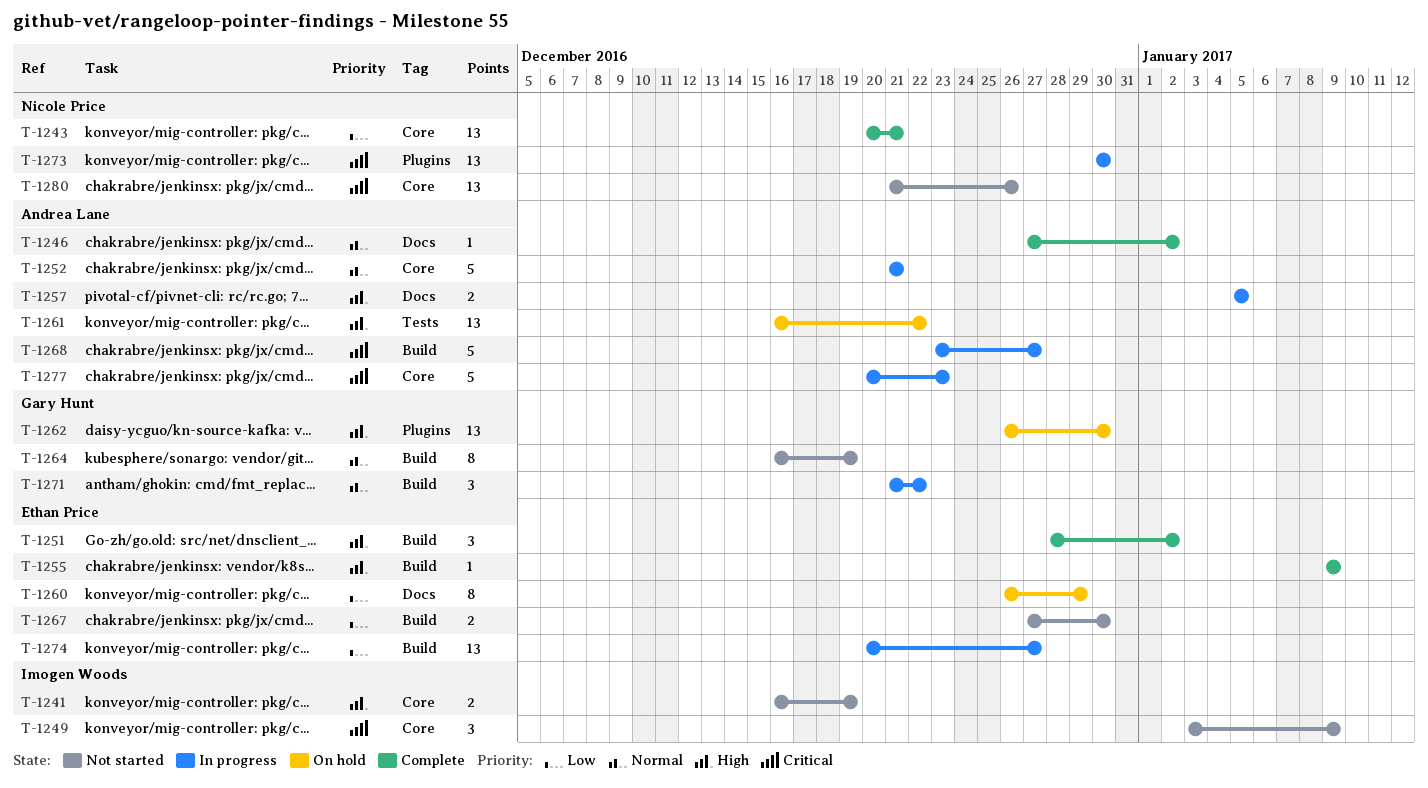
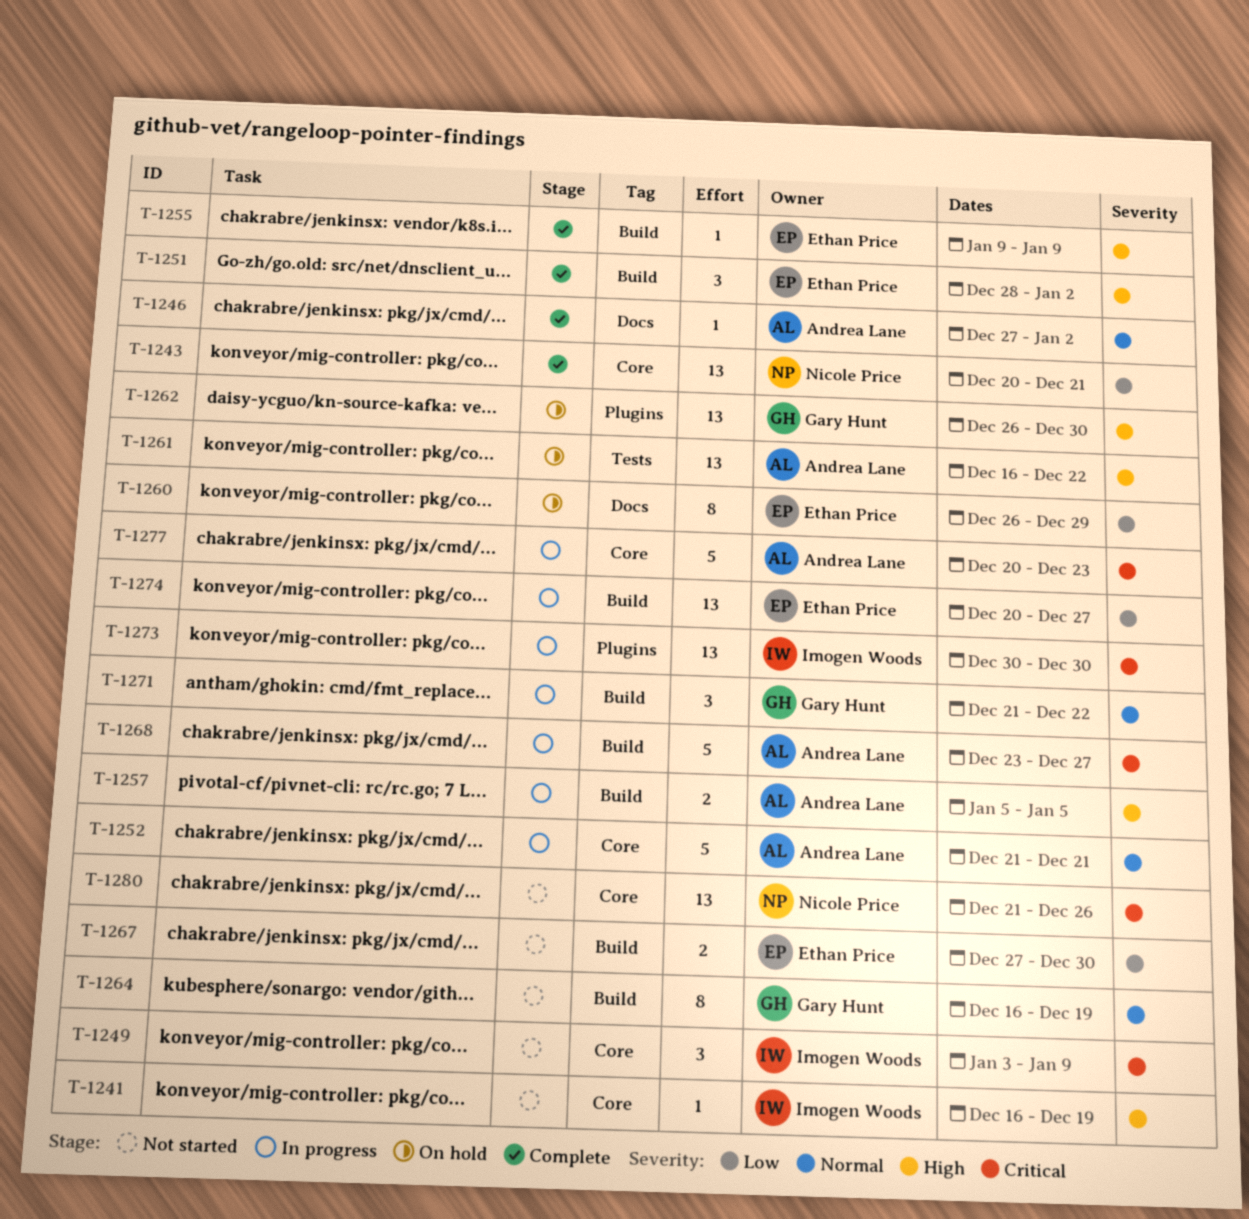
T-1241, estimate: 2 -> 1
T-1257, label: Docs -> Build
T-1273, owner: Nicole Price -> Imogen Woods

